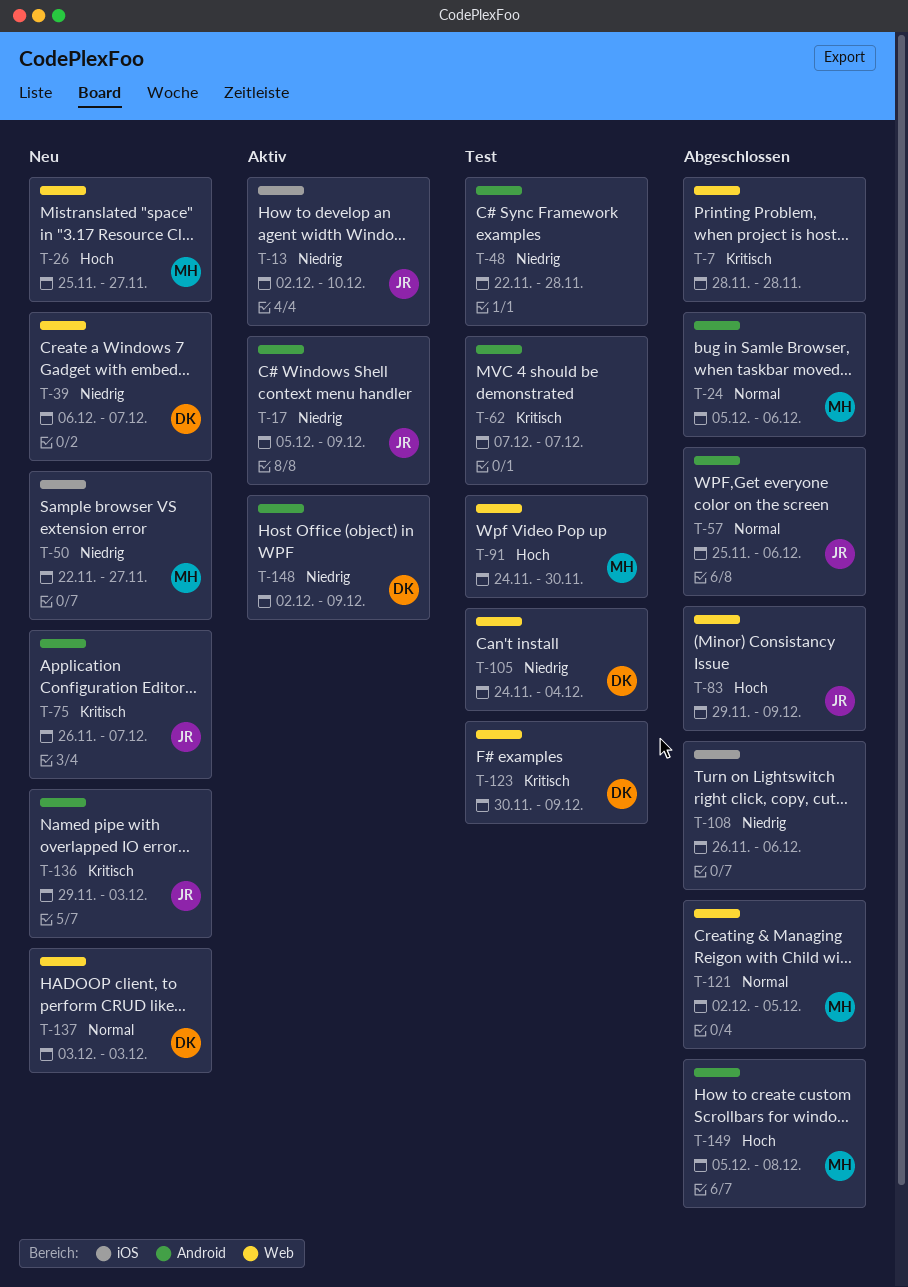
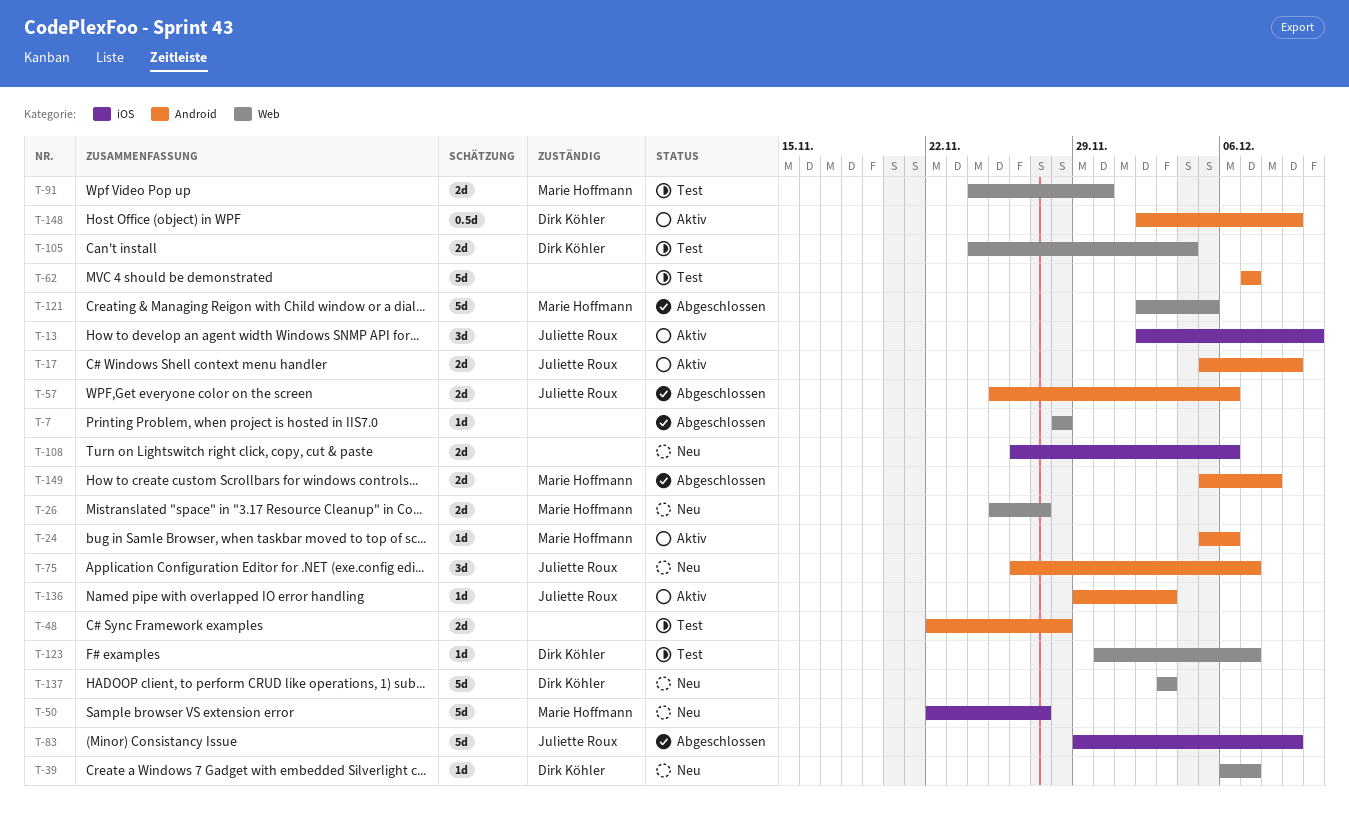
T-24, status: Abgeschlossen -> Aktiv
T-83, label: Web -> iOS
T-108, status: Abgeschlossen -> Neu
T-123, due: Dec 9 -> Dec 7
T-136, status: Neu -> Aktiv

